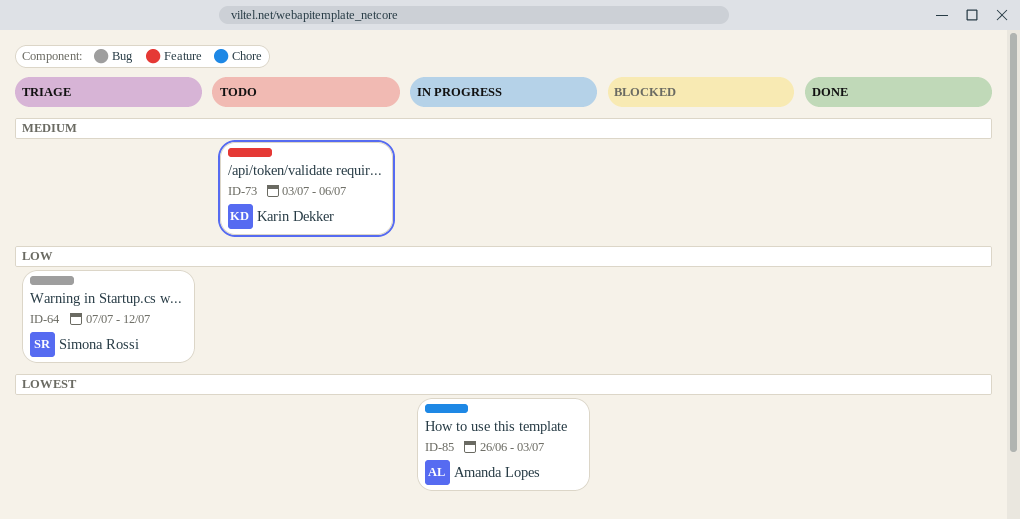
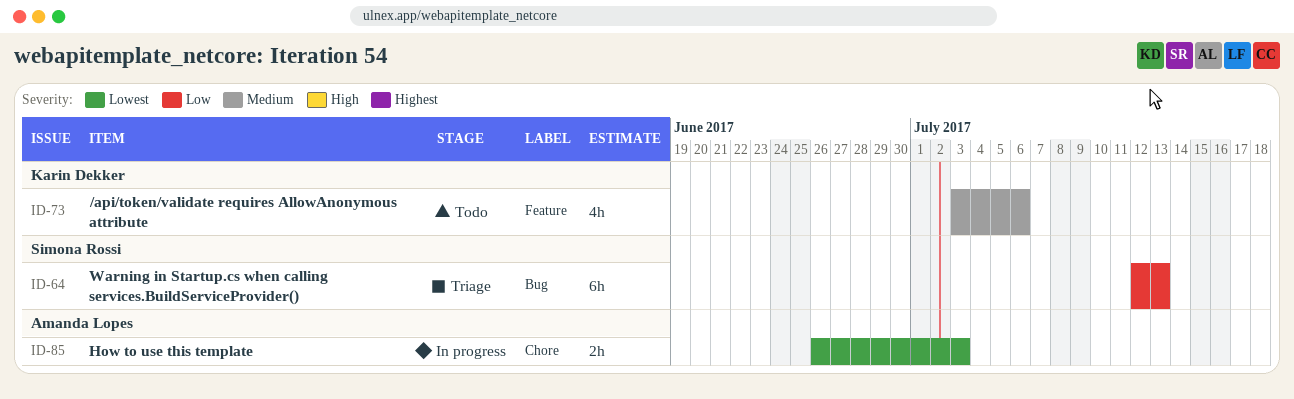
ID-64, start: Jul 7 -> Jul 12
ID-64, due: Jul 12 -> Jul 13

